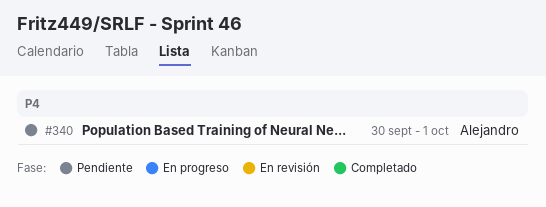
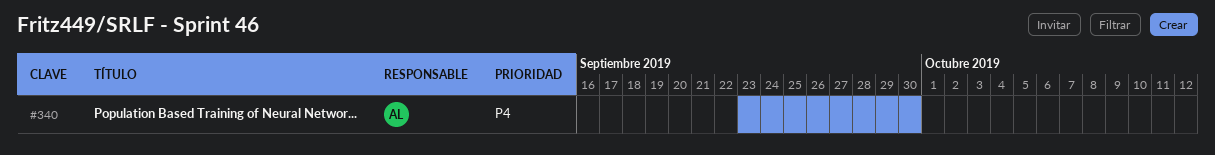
#340, start: Sep 30 -> Sep 23
#340, due: Oct 1 -> Sep 30

